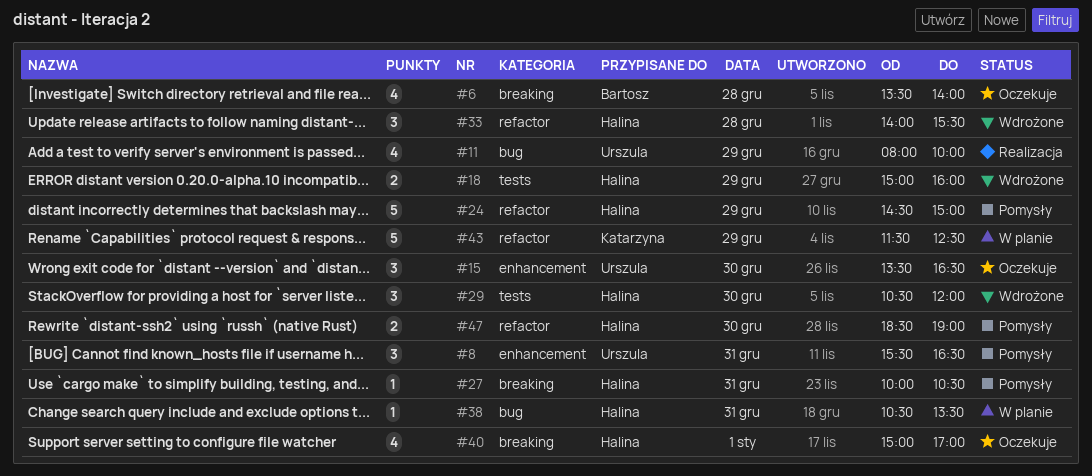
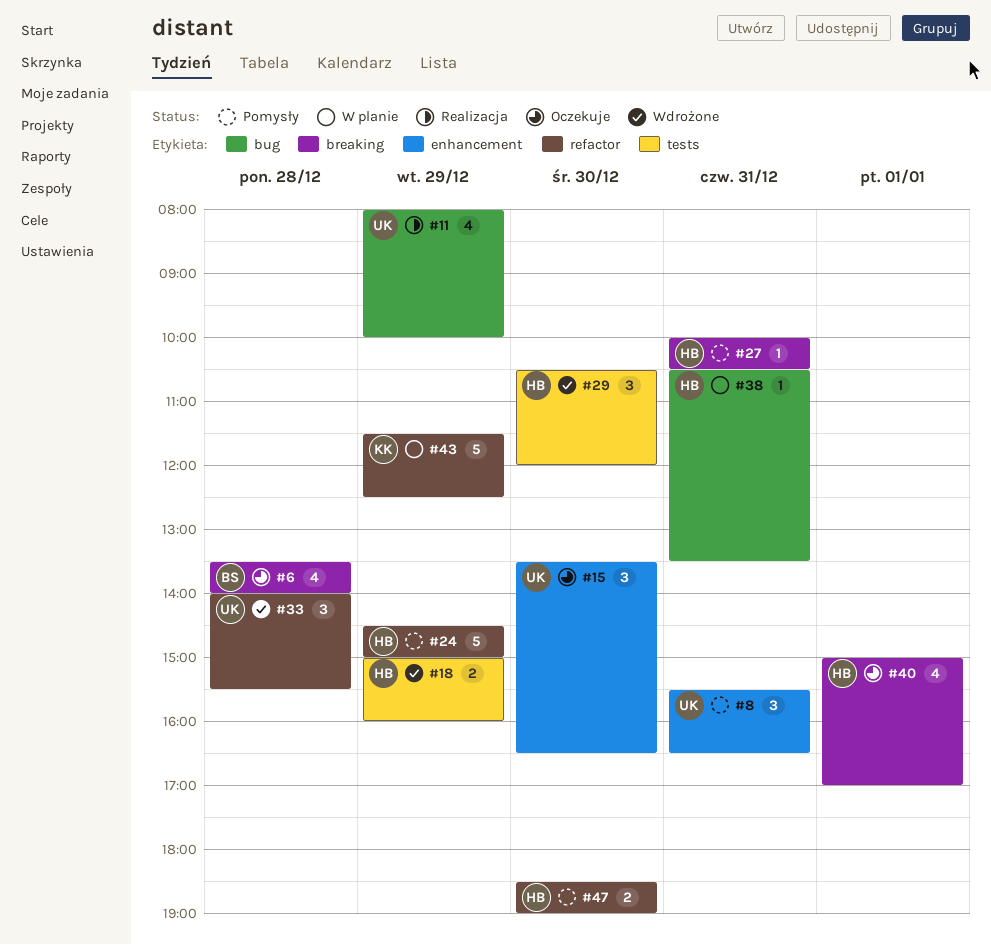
#33, owner: Halina -> Urszula

